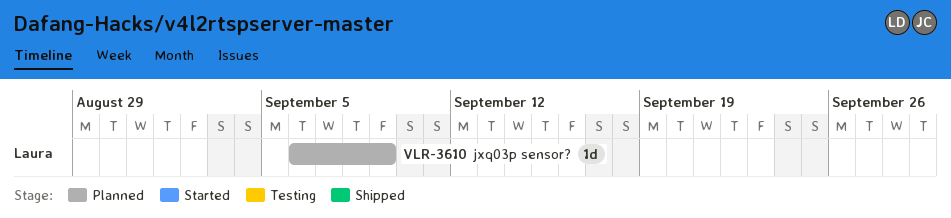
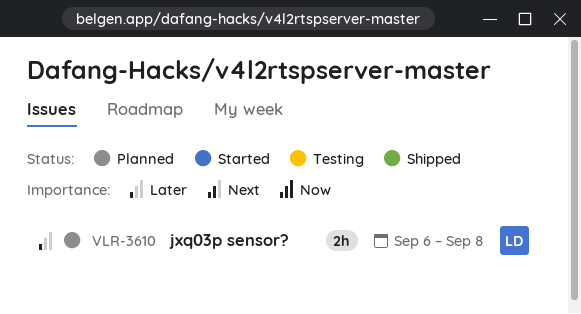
VLR-3610, estimate: 1d -> 2h
VLR-3610, due: Sep 9 -> Sep 8

